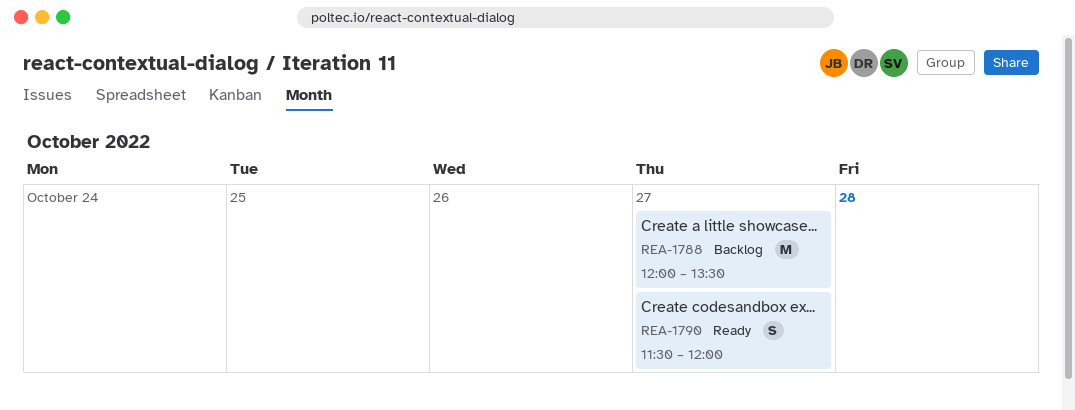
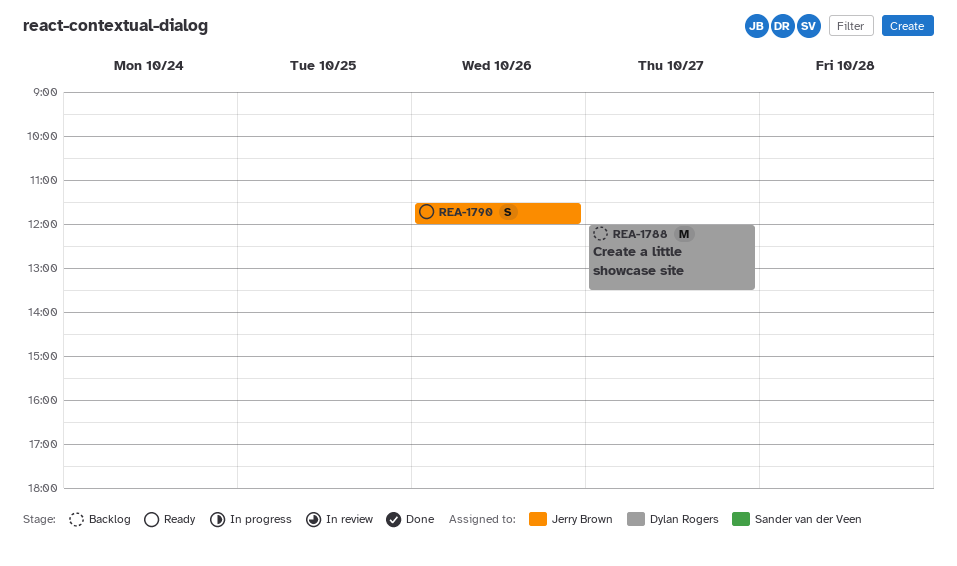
REA-1790, day: Oct 27 -> Oct 26

